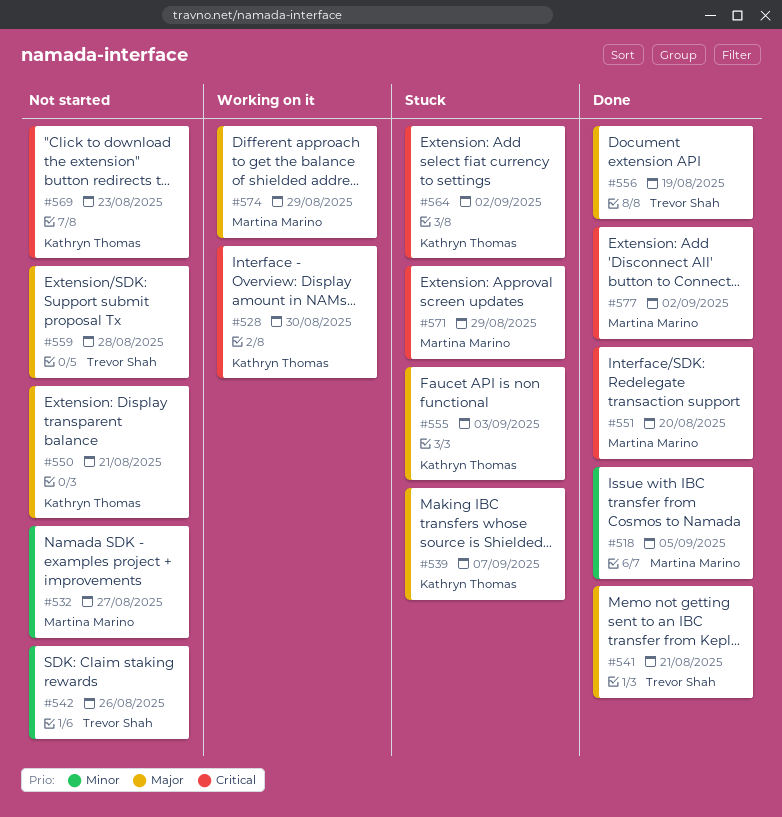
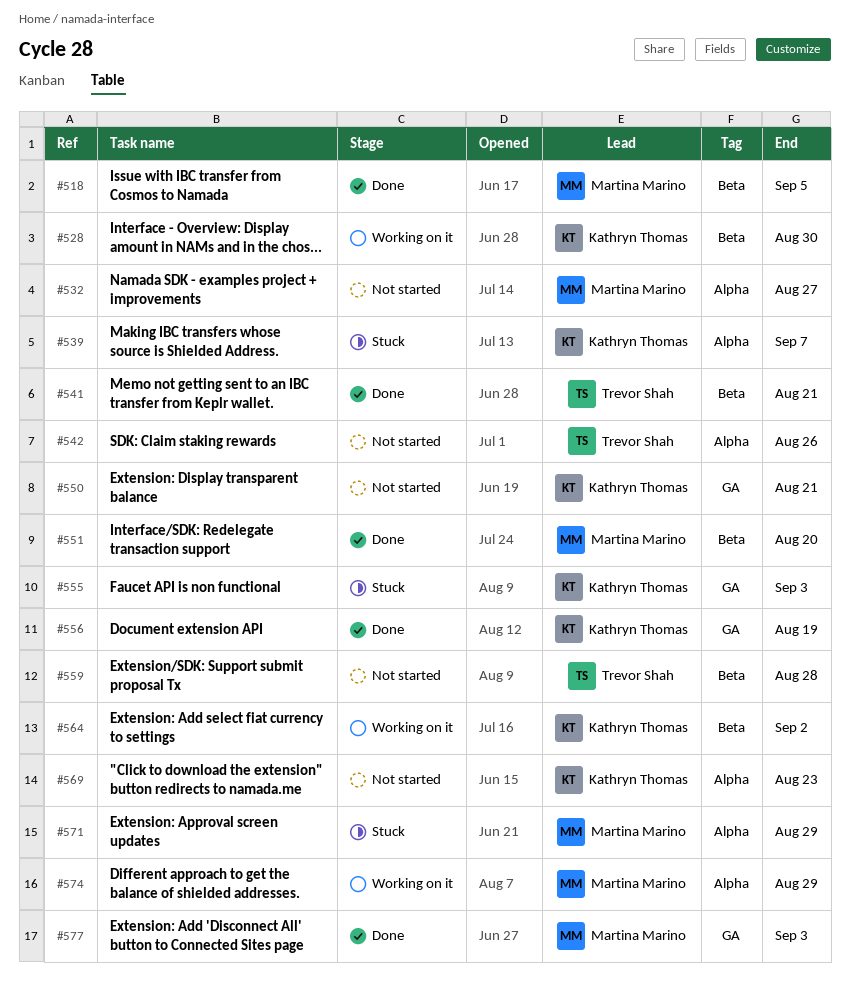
#556, owner: Trevor Shah -> Kathryn Thomas
#564, status: Stuck -> Working on it
#577, due: Sep 2 -> Sep 3

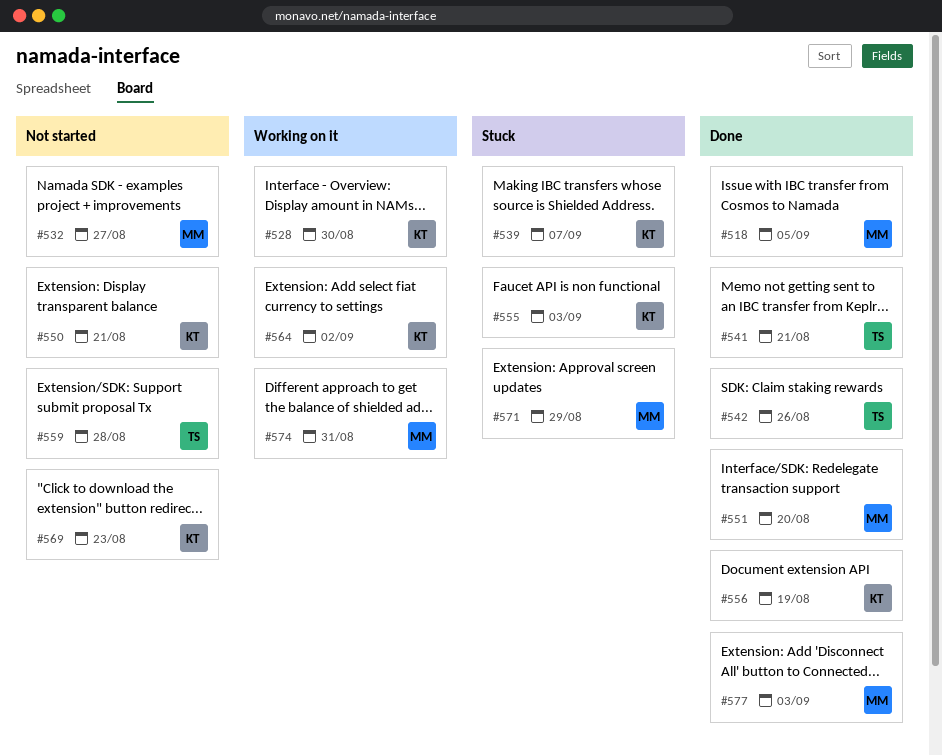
#542, status: Not started -> Done
#574, due: Aug 29 -> Aug 31

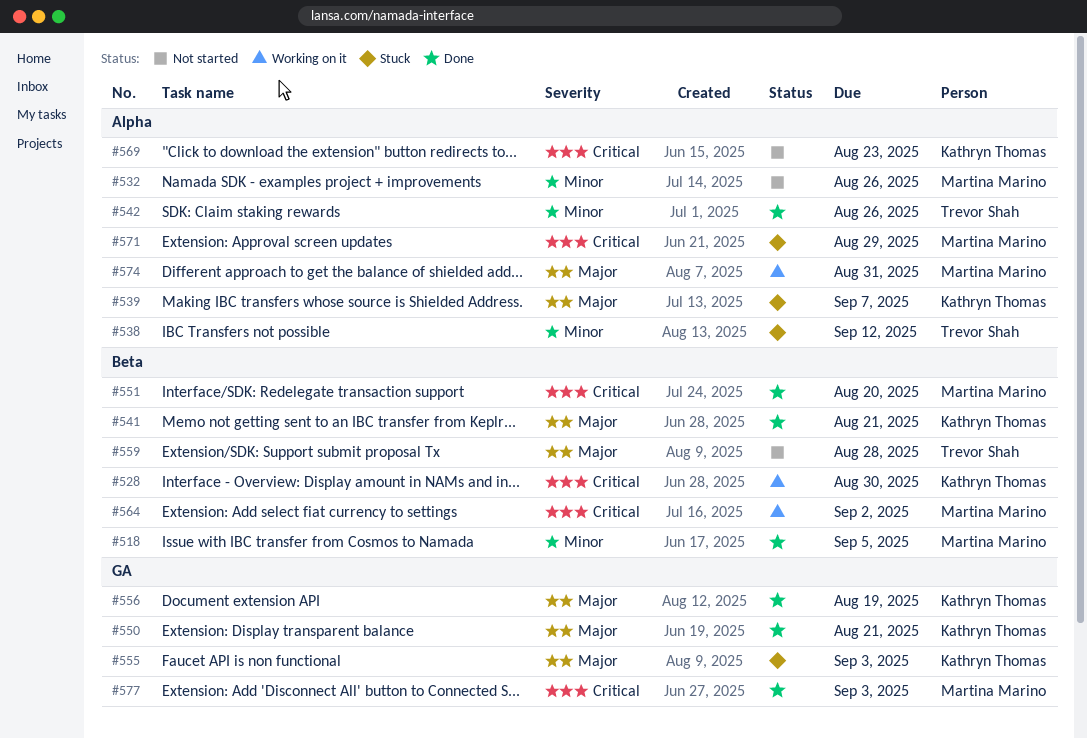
#532, due: Aug 27 -> Aug 26
#538: none -> present
#541, owner: Trevor Shah -> Kathryn Thomas
#550, status: Not started -> Done
#564, owner: Kathryn Thomas -> Martina Marino

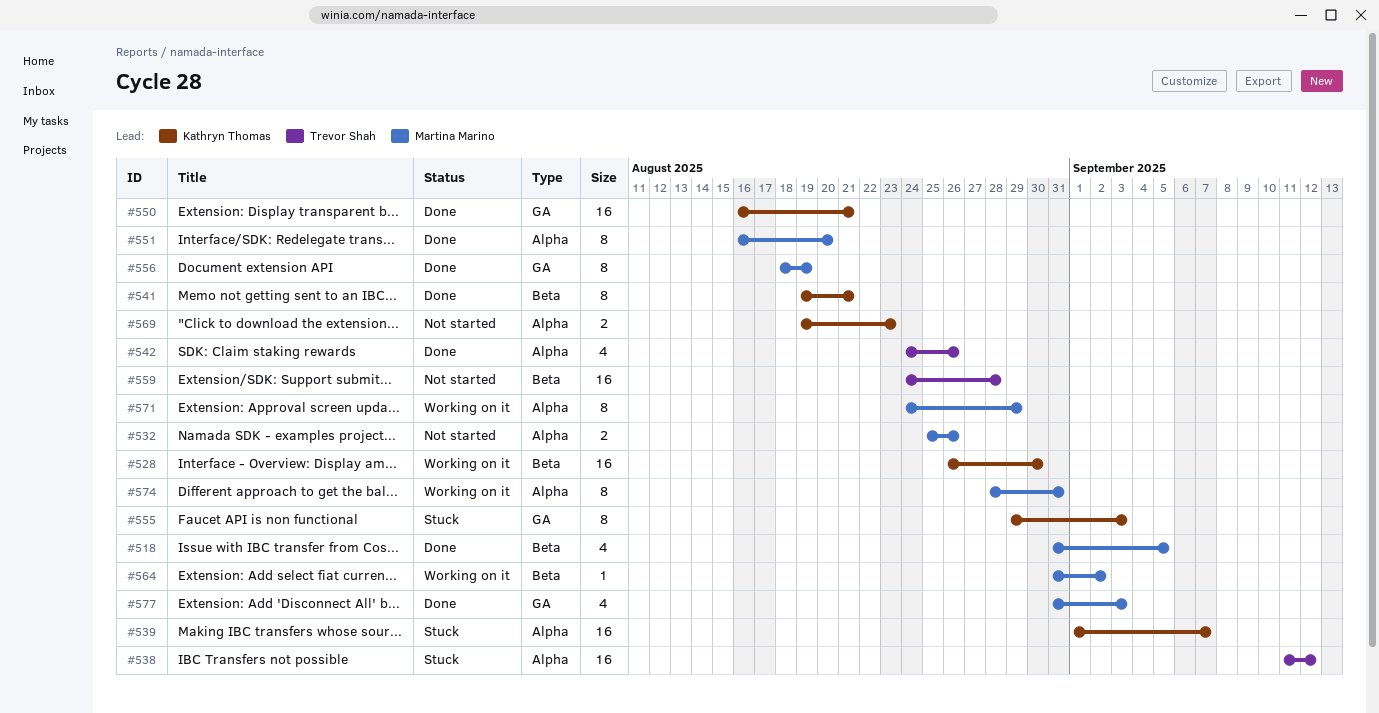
#551, label: Beta -> Alpha
#556, owner: Kathryn Thomas -> Martina Marino
#571, status: Stuck -> Working on it

